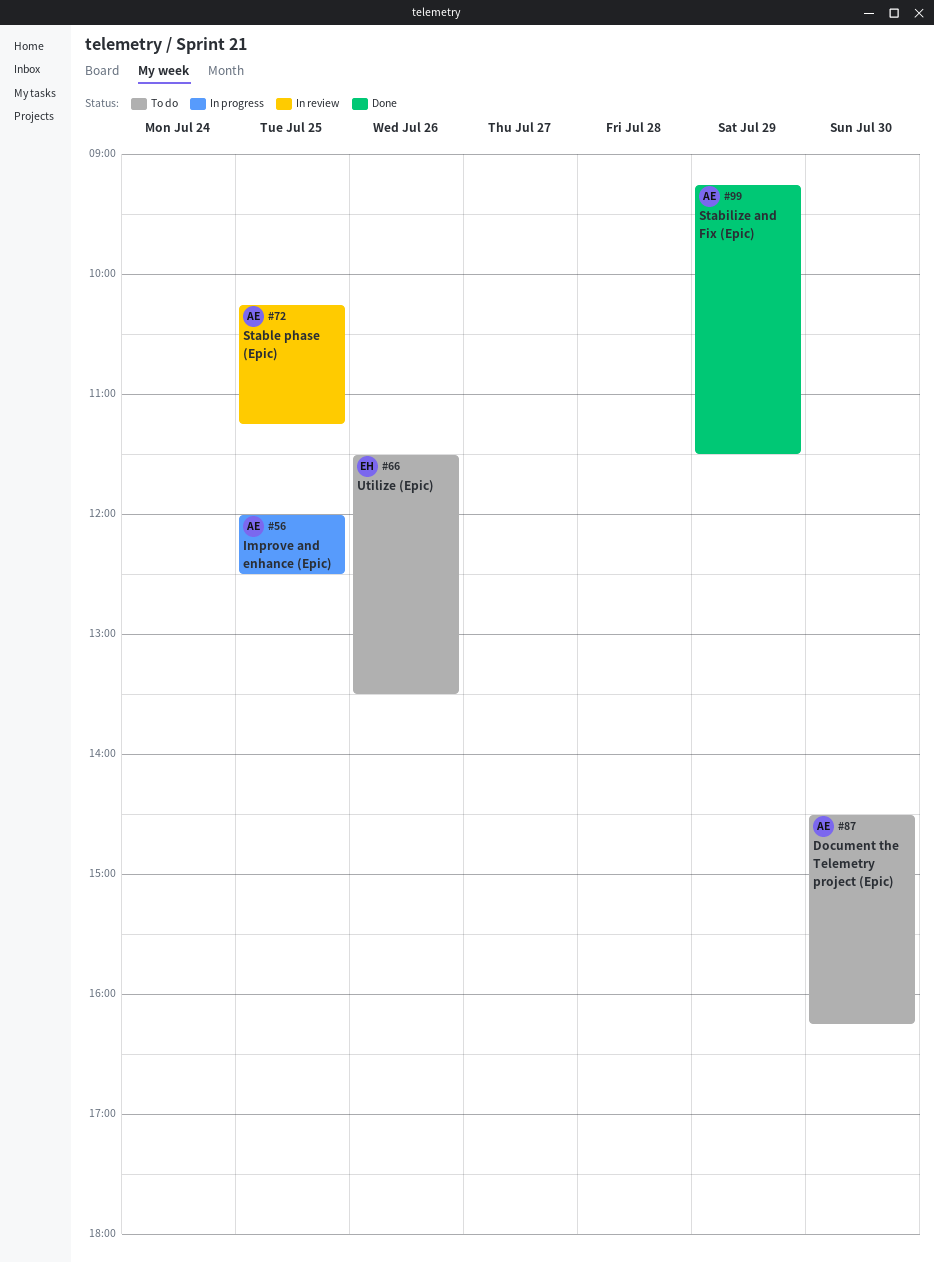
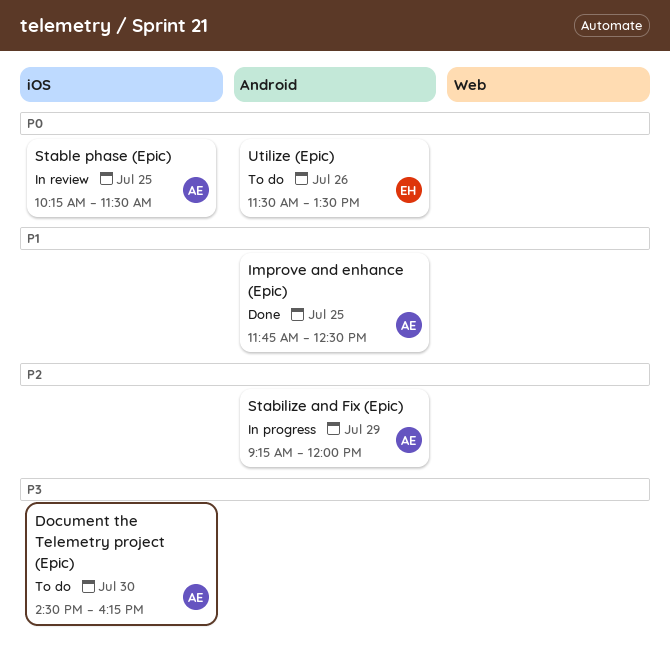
Improve and enhance (Epic), status: In progress -> Done
Improve and enhance (Epic), begins: 12:00 -> 11:45
Stabilize and Fix (Epic), status: Done -> In progress
Stabilize and Fix (Epic), ends: 11:30 -> 12:00
Stable phase (Epic), ends: 11:15 -> 11:30

